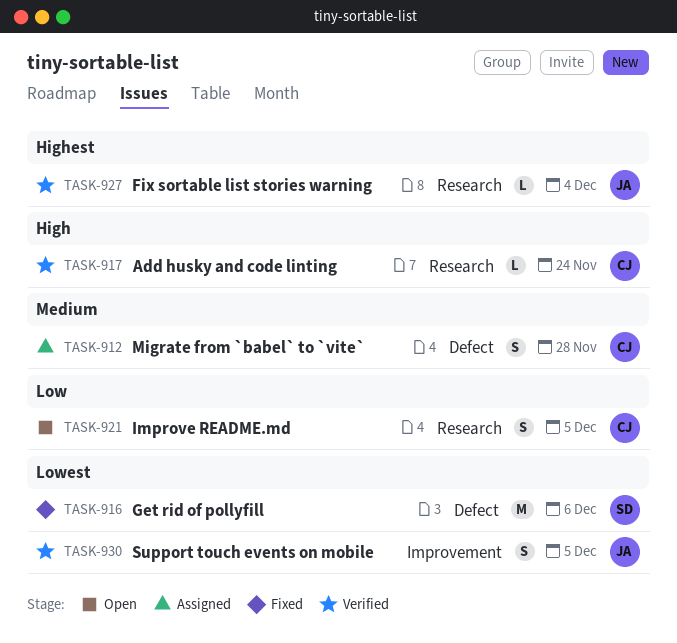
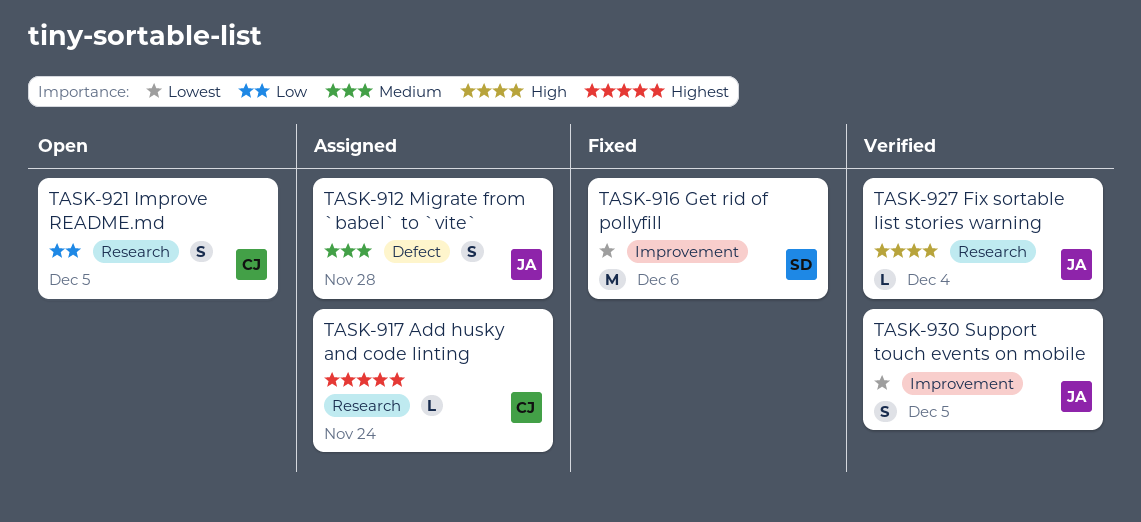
TASK-912, owner: CJ -> JA
TASK-916, label: Defect -> Improvement
TASK-917, status: Verified -> Assigned
TASK-917, priority: High -> Highest
TASK-927, priority: Highest -> High

